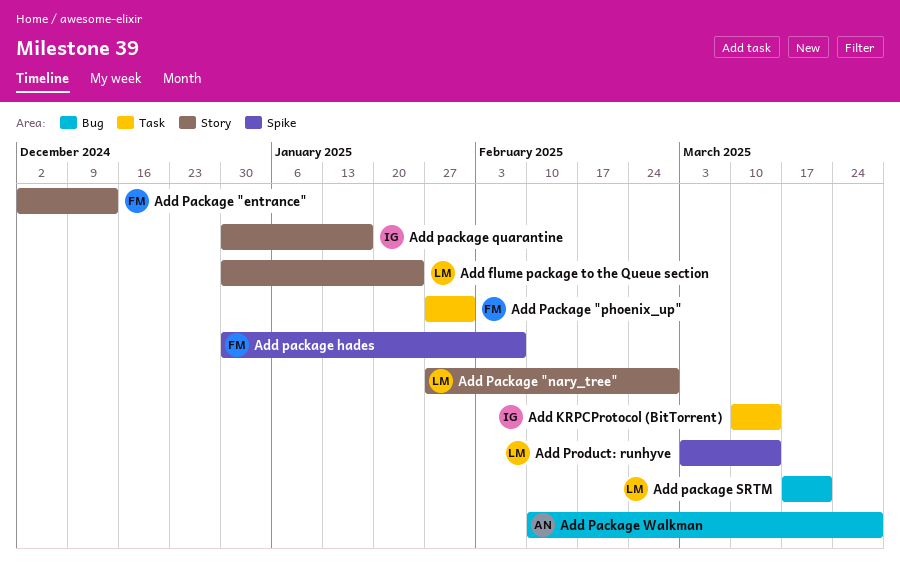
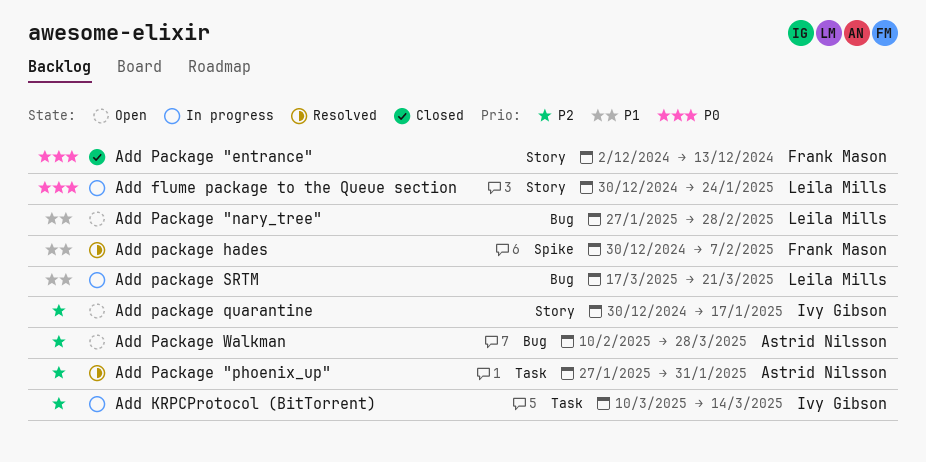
Add Package "nary_tree", label: Story -> Bug
Add Package "phoenix_up", owner: Frank Mason -> Astrid Nilsson
Add Product: runhyve: present -> none

